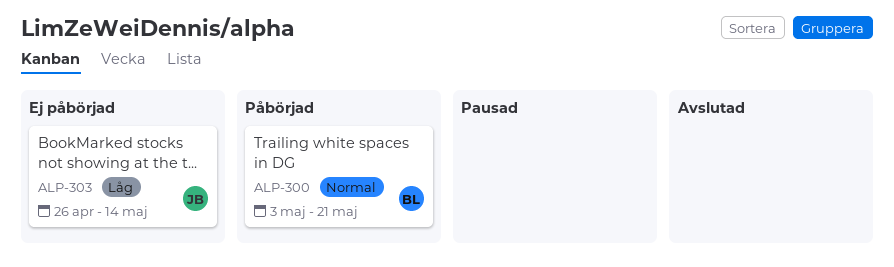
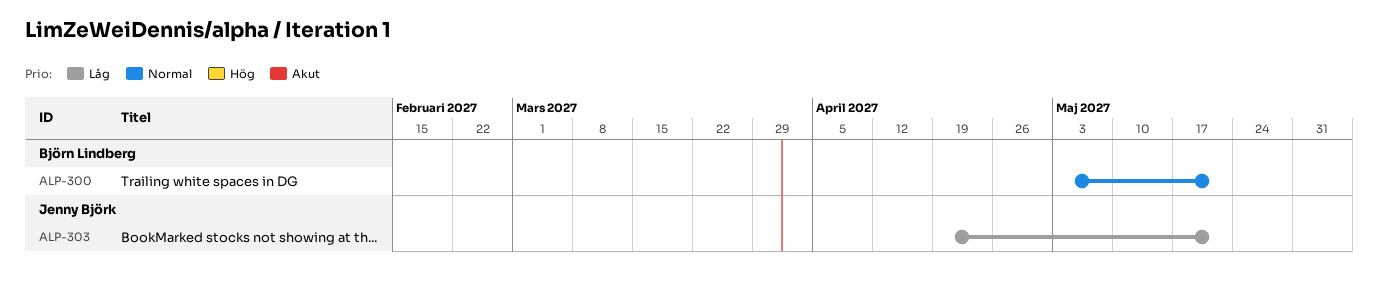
ALP-303, start: Apr 26 -> Apr 19
ALP-303, due: May 14 -> May 21

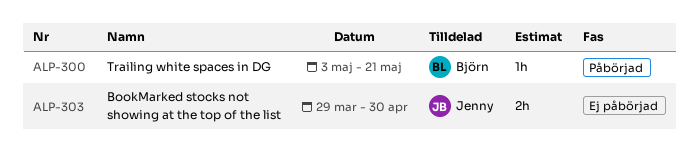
ALP-303, start: Apr 19 -> Mar 29
ALP-303, due: May 21 -> Apr 30

